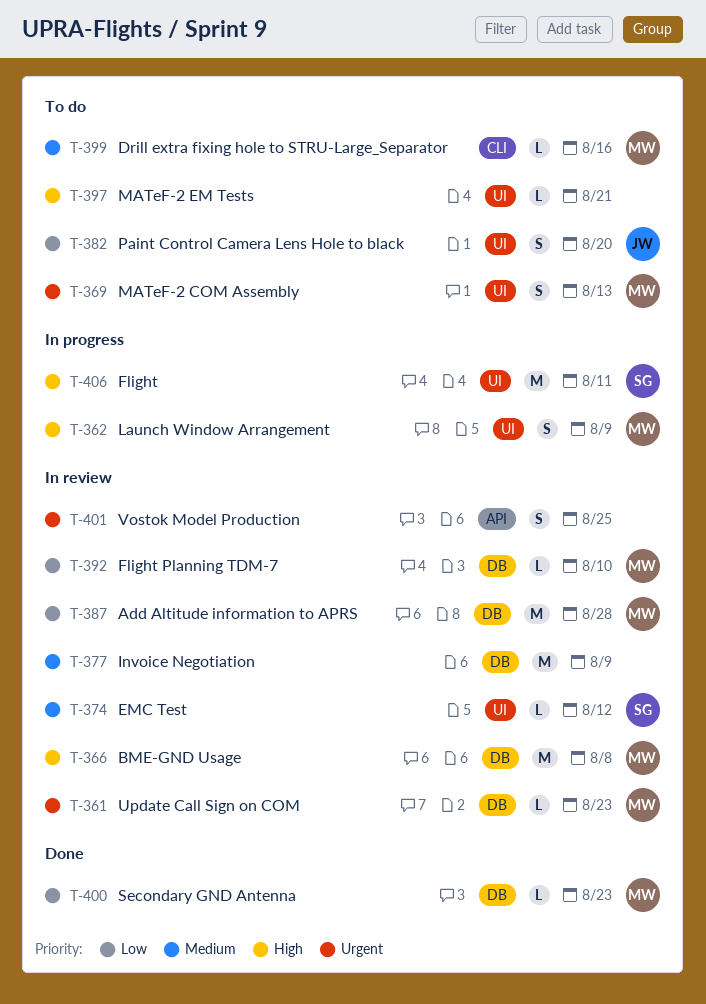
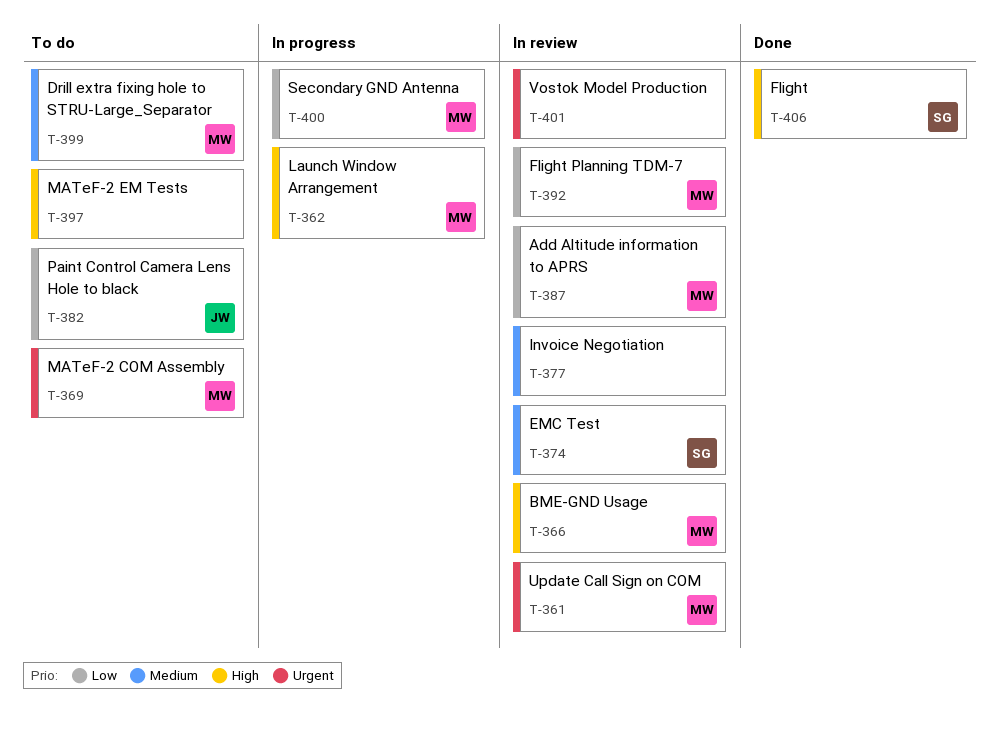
T-400, status: Done -> In progress
T-406, status: In progress -> Done

